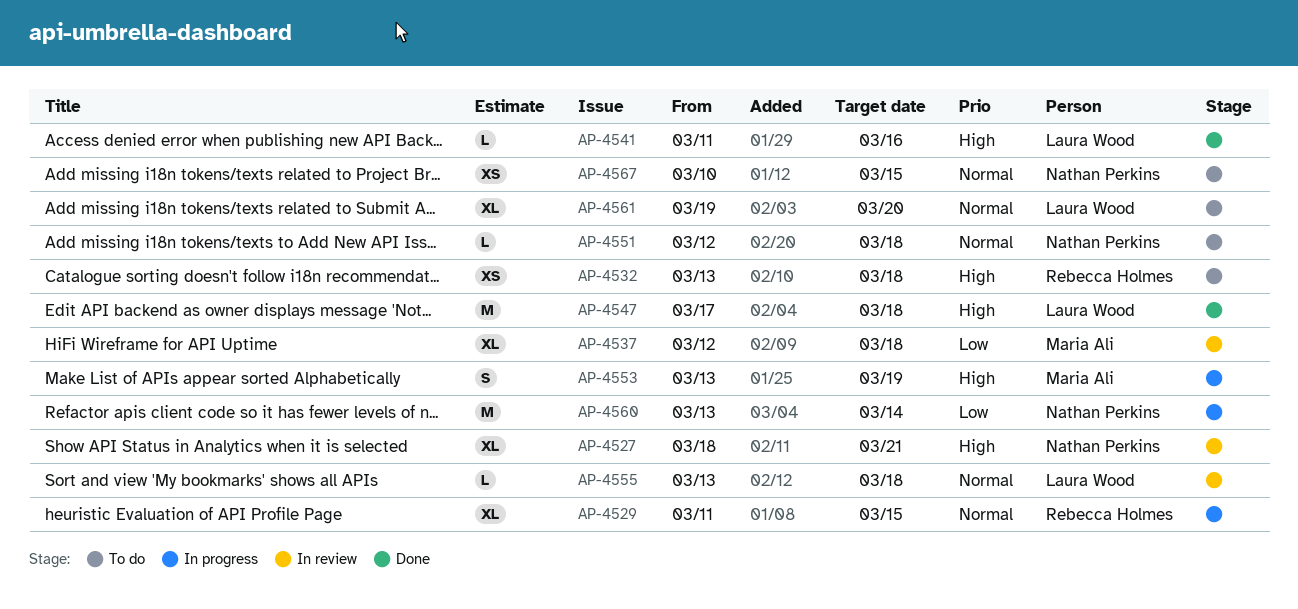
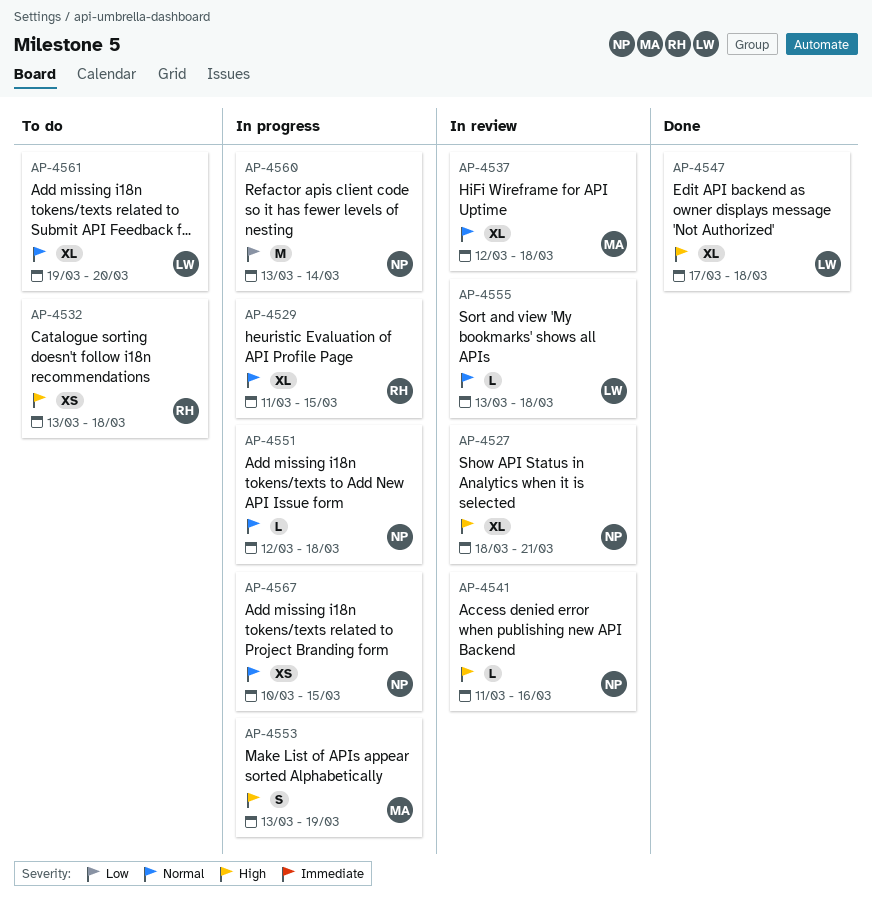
AP-4537, priority: Low -> Normal
AP-4541, status: Done -> In review
AP-4541, owner: Laura Wood -> Nathan Perkins
AP-4547, estimate: M -> XL
AP-4551, status: To do -> In progress
AP-4567, status: To do -> In progress

